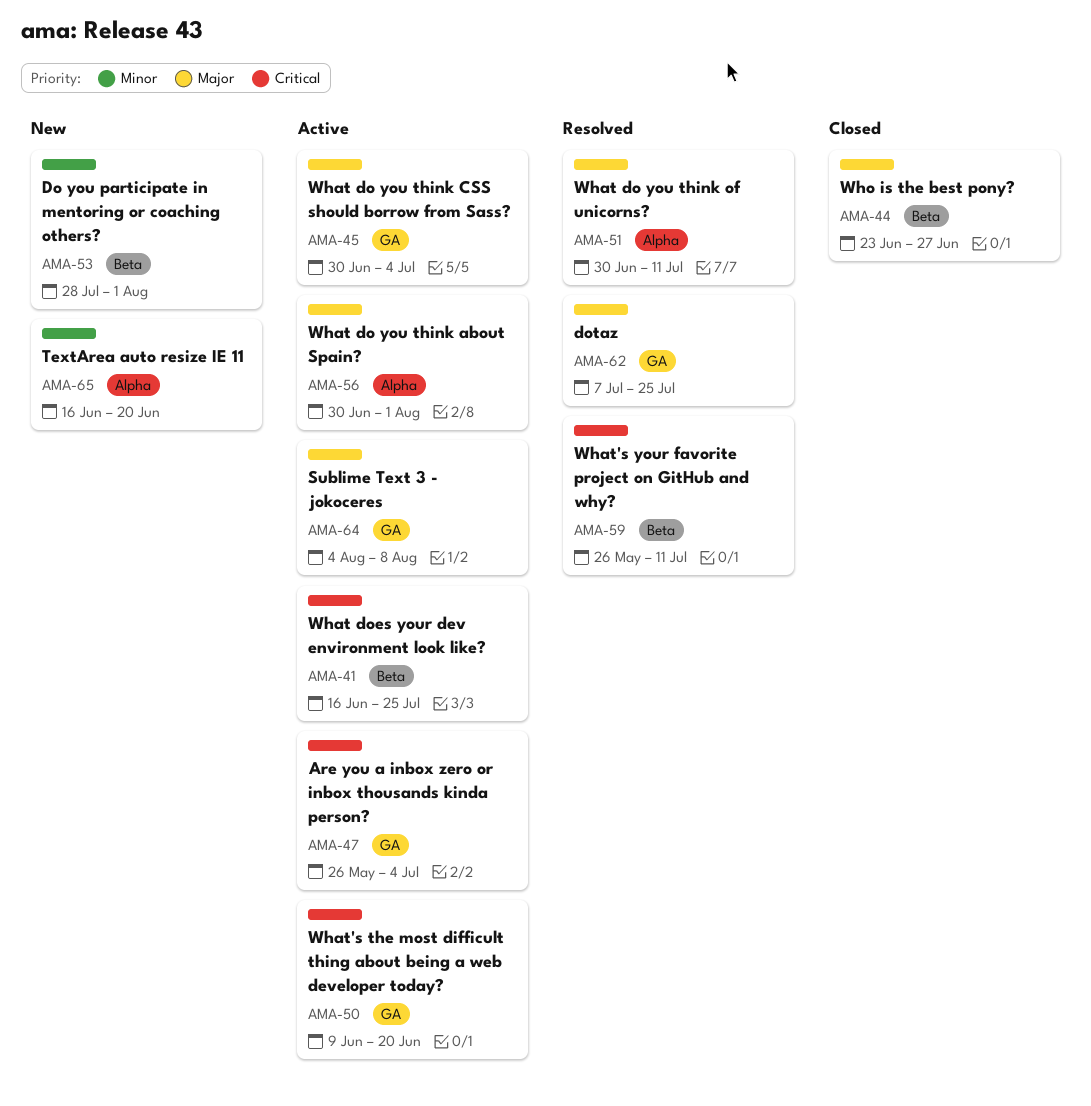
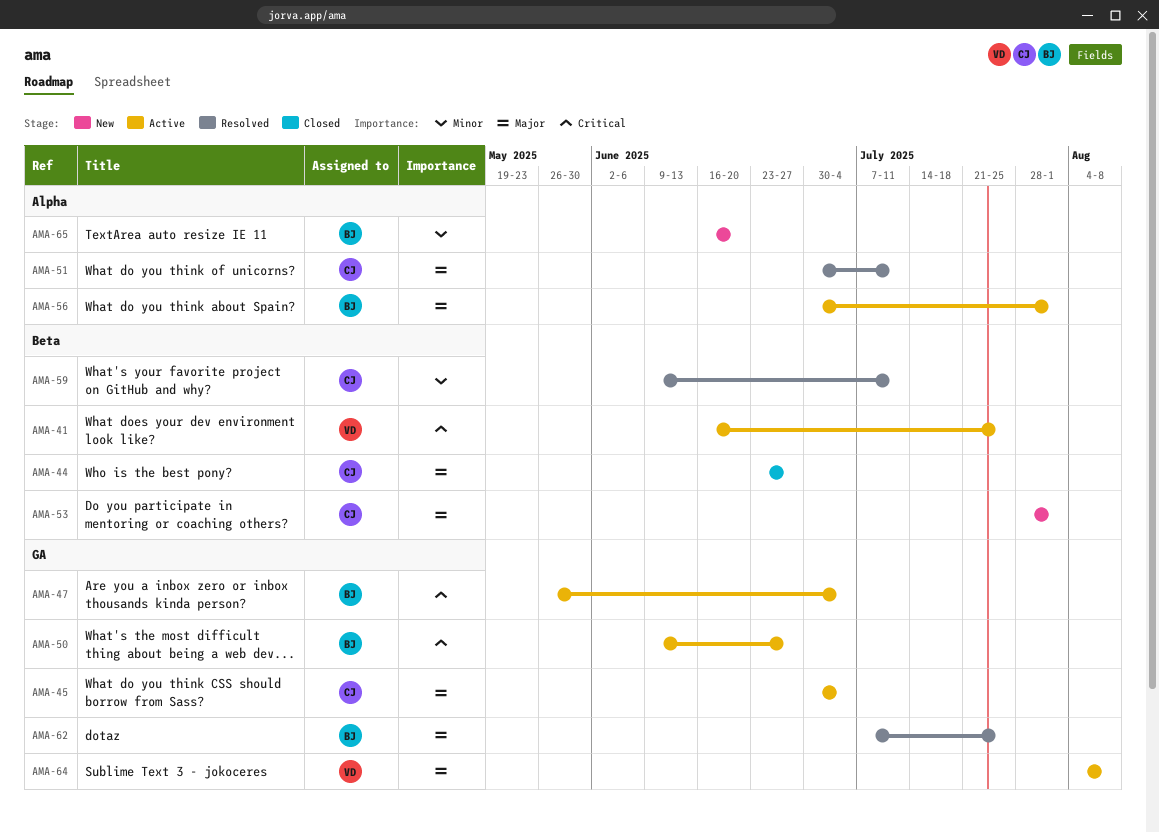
AMA-50, due: Jun 20 -> Jun 27
AMA-53, priority: Minor -> Major
AMA-59, priority: Critical -> Minor
AMA-59, start: May 26 -> Jun 9

